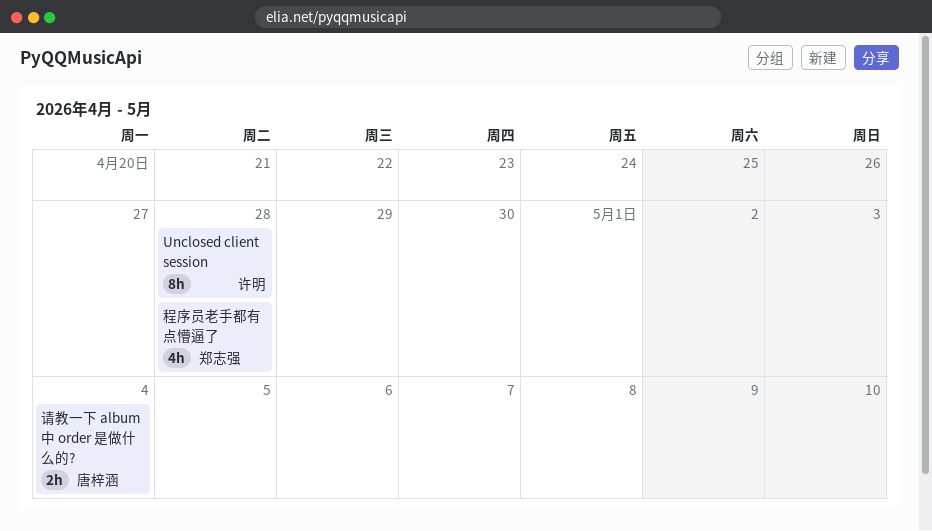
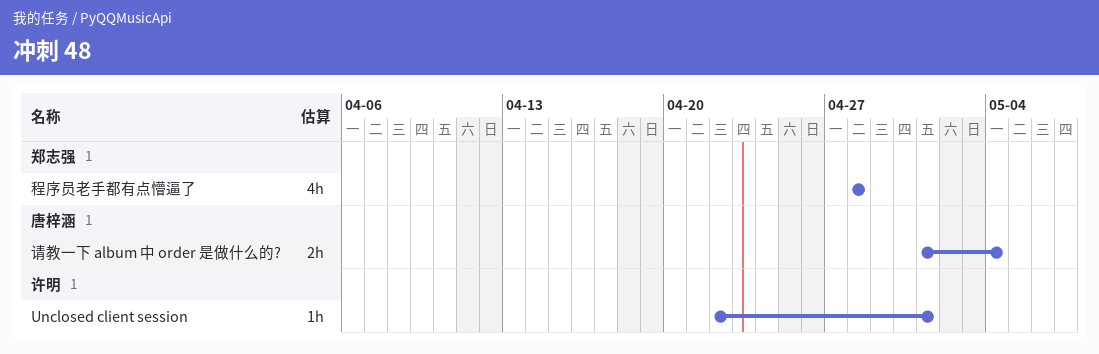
Unclosed client session, estimate: 8h -> 1h
Unclosed client session, due: Apr 28 -> May 1

